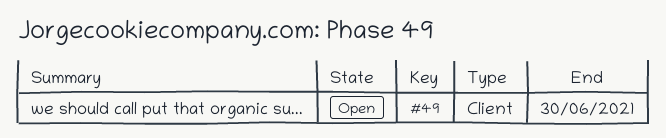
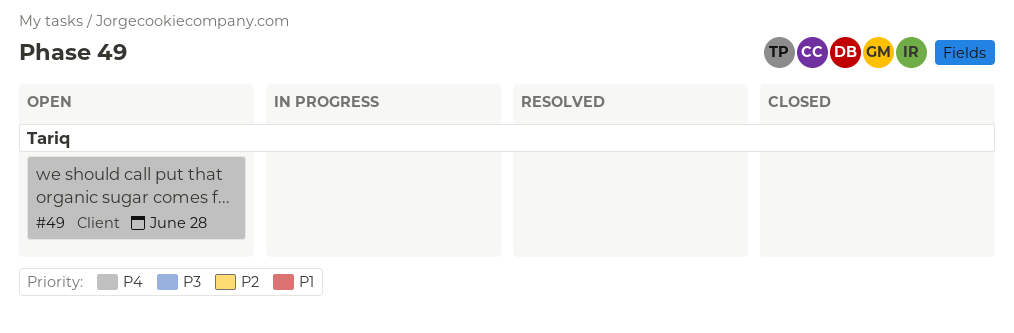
#49, due: Jun 30 -> Jun 28

